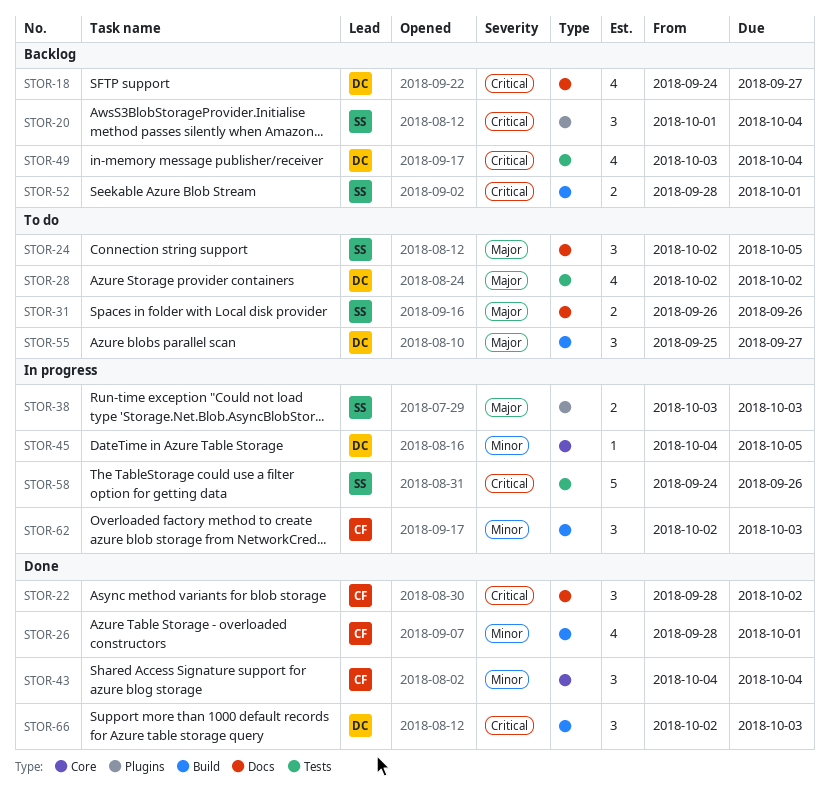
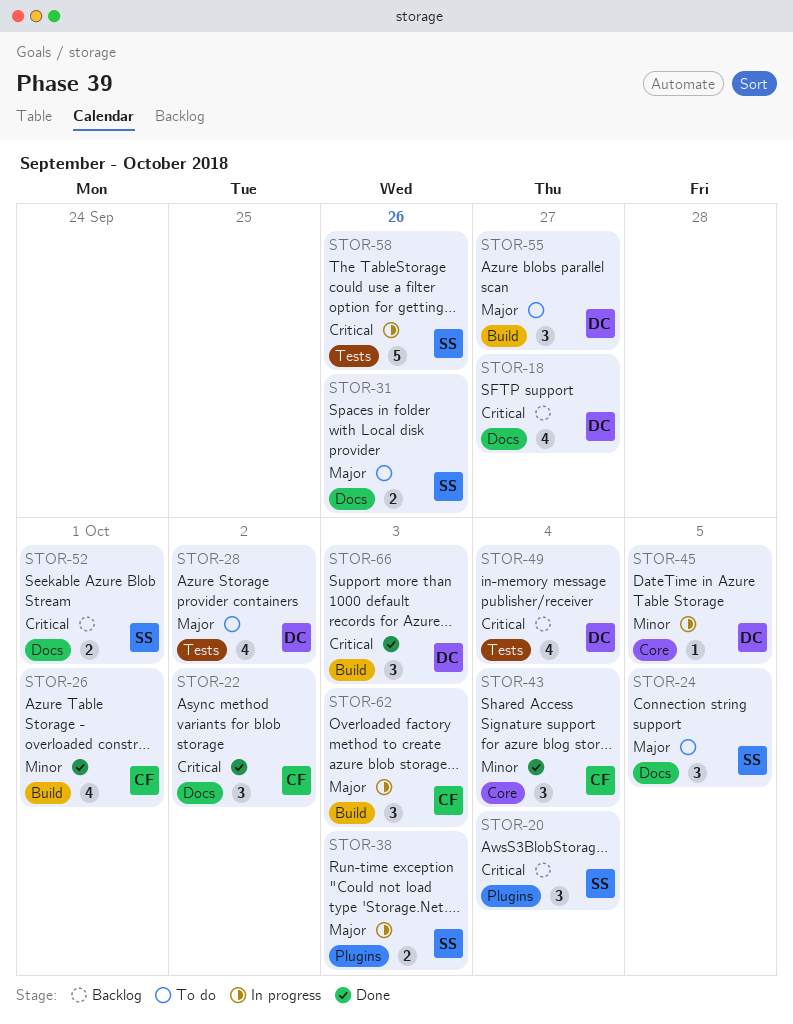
STOR-52, label: Build -> Docs
STOR-62, priority: Minor -> Major

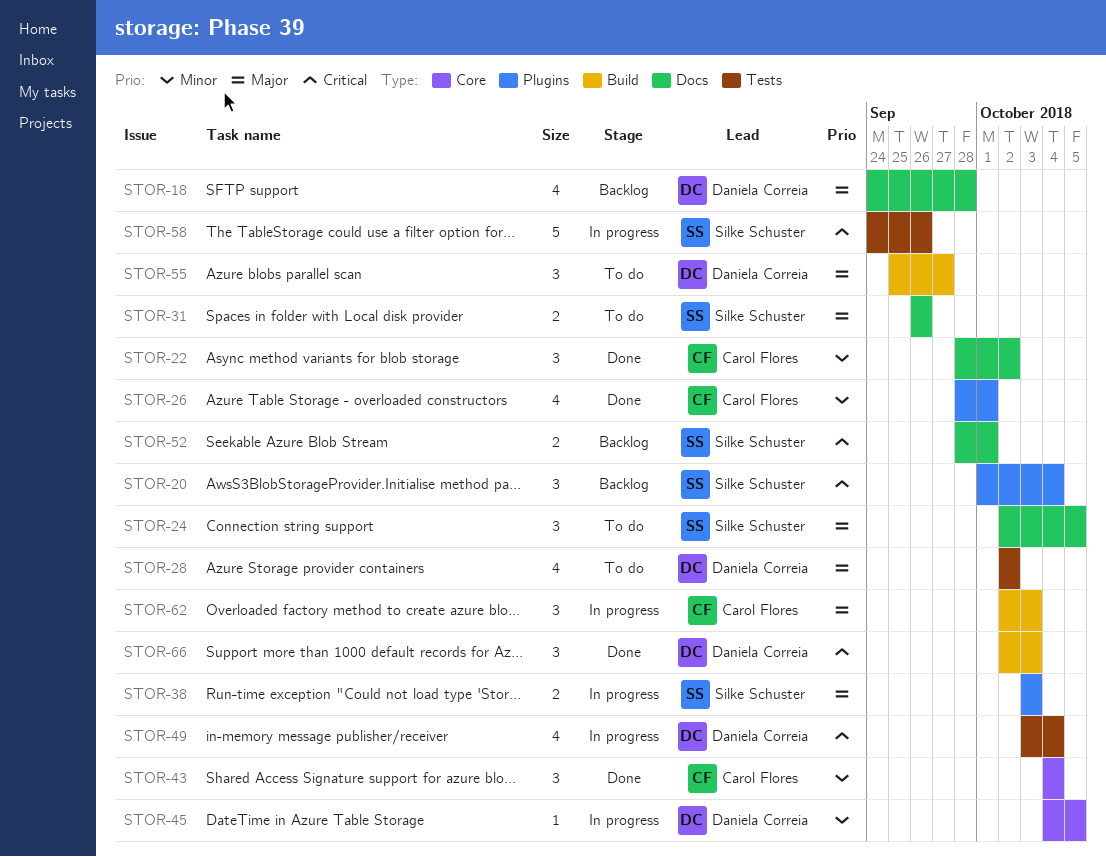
STOR-18, priority: Critical -> Major
STOR-18, due: Sep 27 -> Sep 28
STOR-22, priority: Critical -> Minor
STOR-26, label: Build -> Plugins
STOR-49, status: Backlog -> In progress

